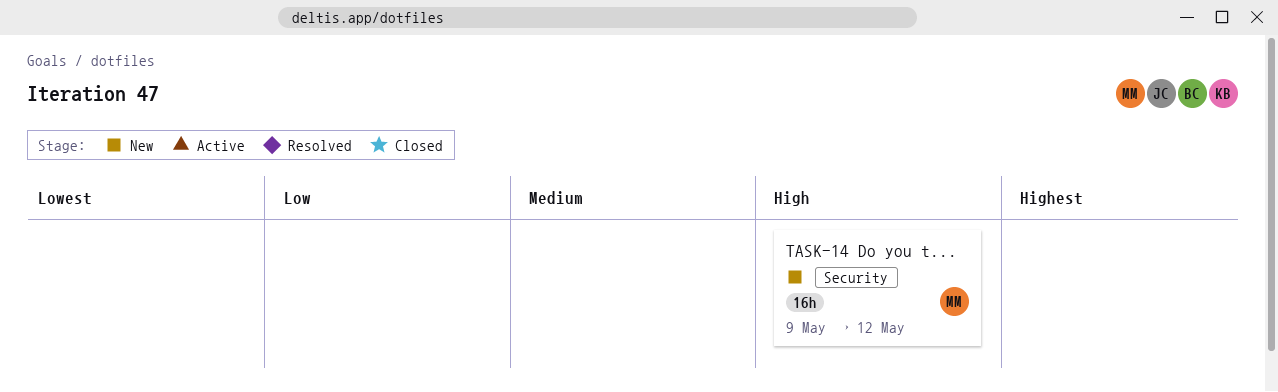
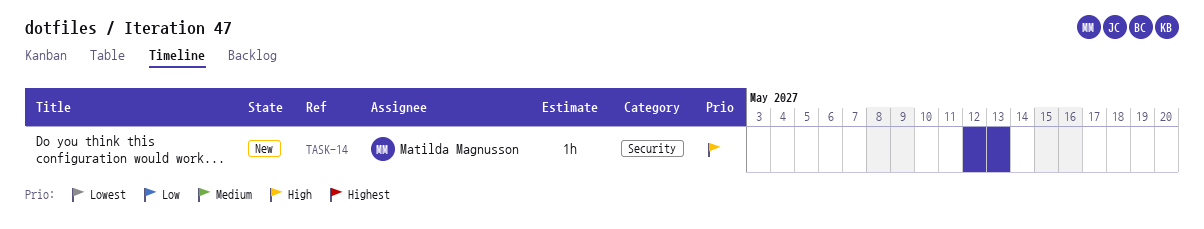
TASK-14, estimate: 16h -> 1h
TASK-14, start: May 9 -> May 12
TASK-14, due: May 12 -> May 13

